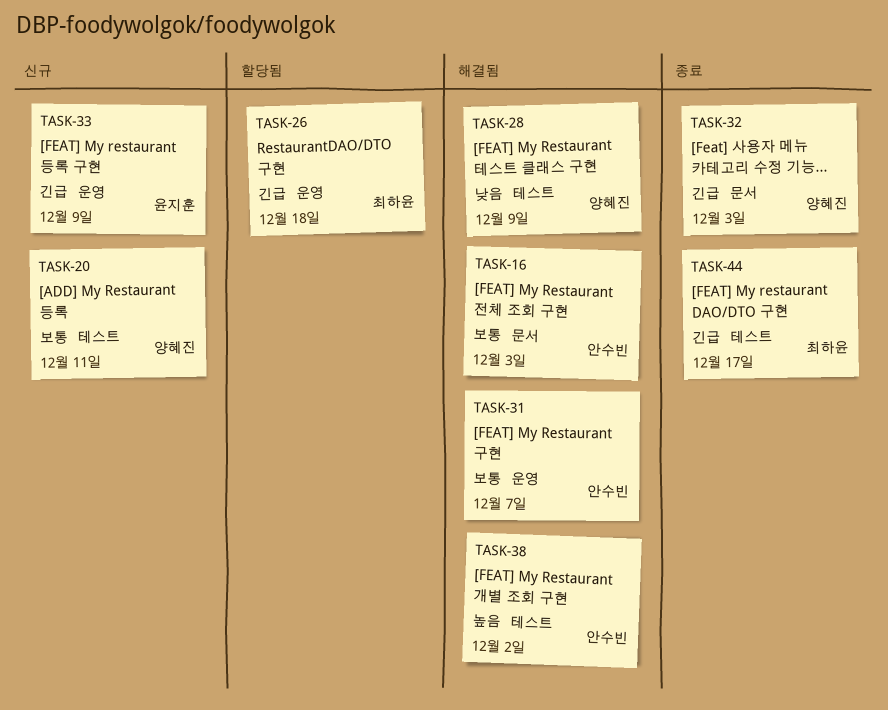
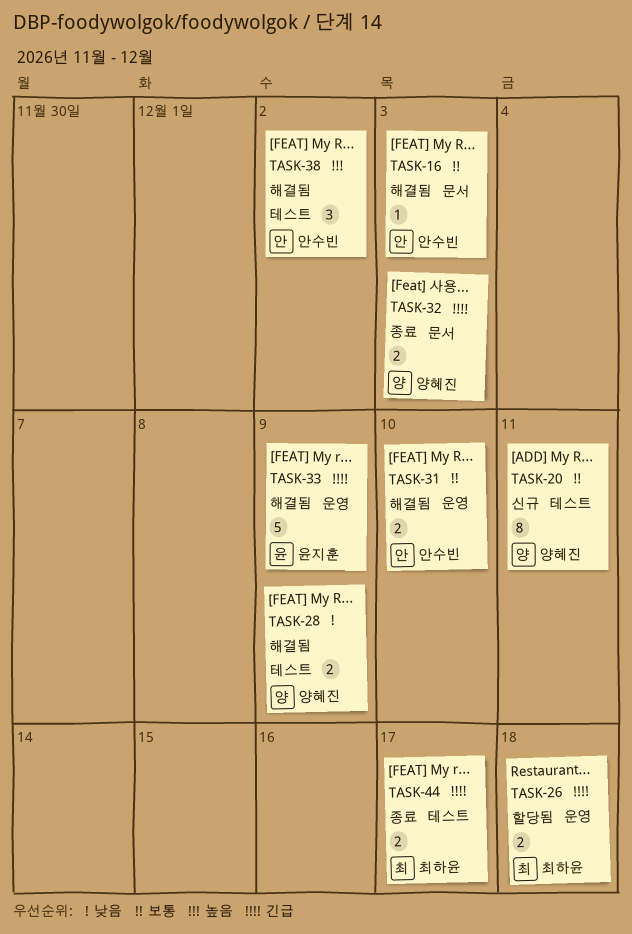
TASK-31, due: Dec 7 -> Dec 10
TASK-33, status: 신규 -> 해결됨

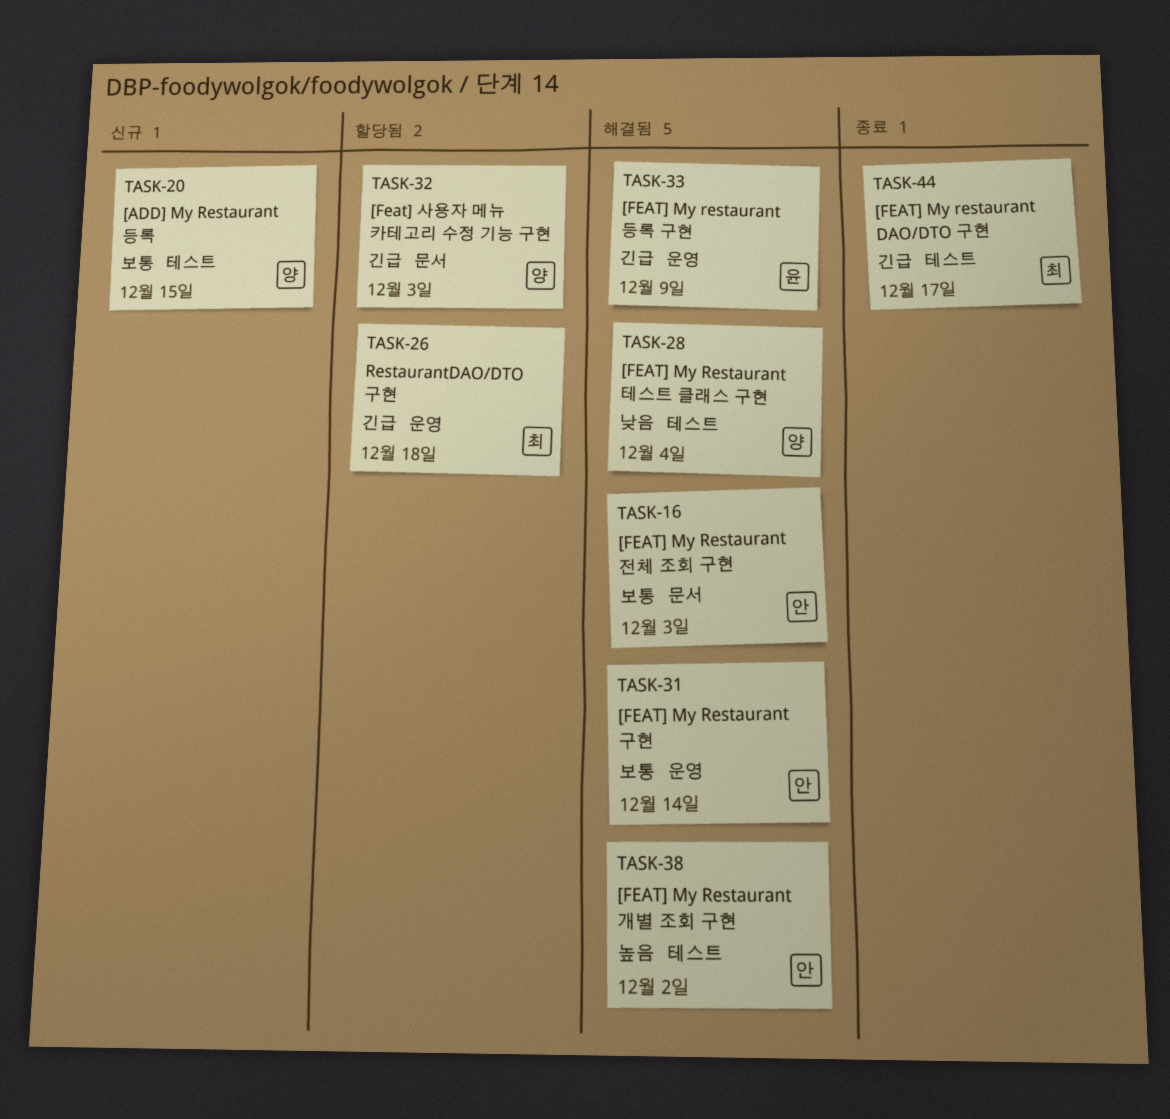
TASK-20, due: Dec 11 -> Dec 15
TASK-28, due: Dec 9 -> Dec 4
TASK-31, due: Dec 10 -> Dec 14
TASK-32, status: 종료 -> 할당됨

